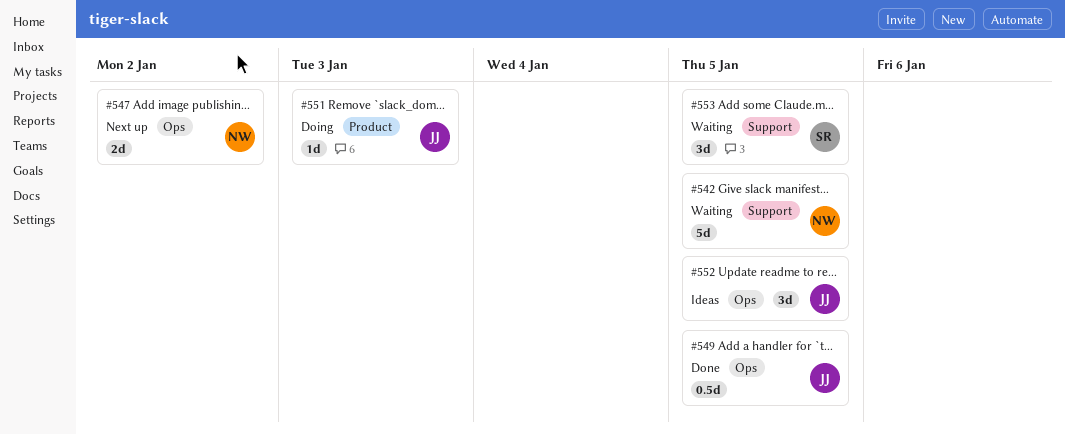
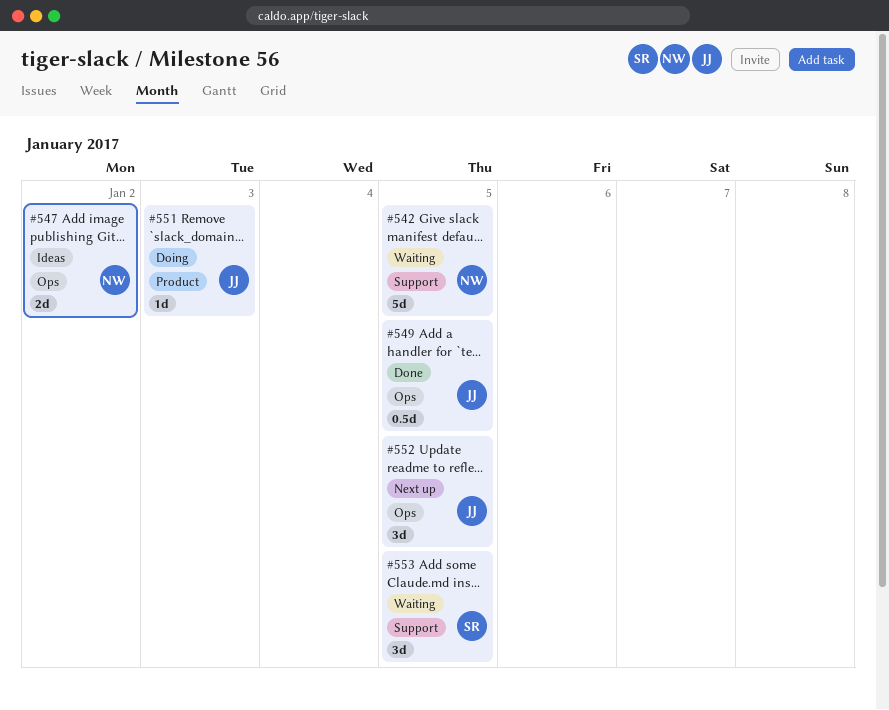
#547, status: Next up -> Ideas
#552, status: Ideas -> Next up

